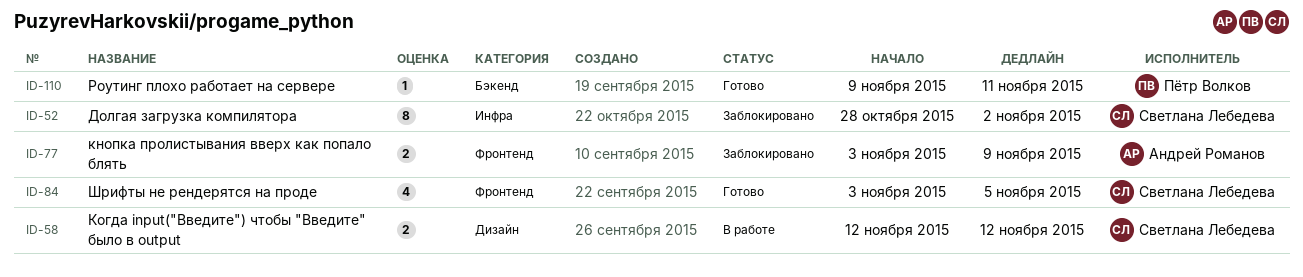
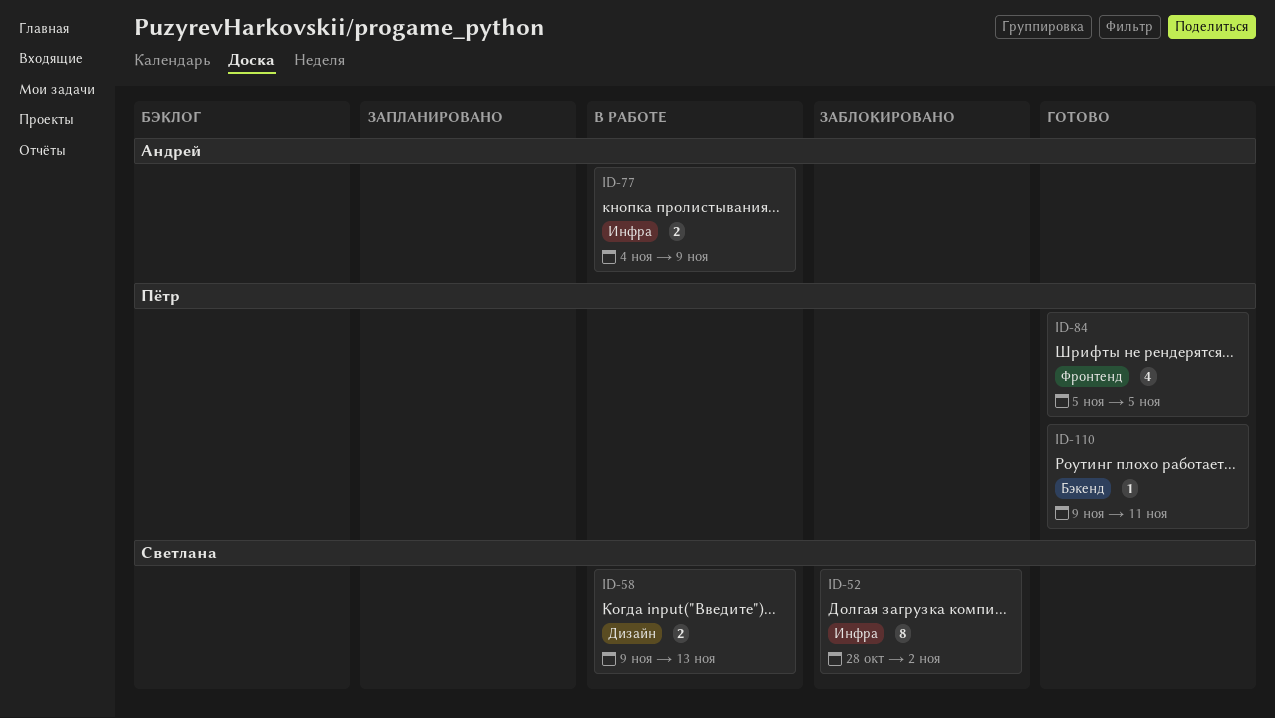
ID-58, start: Nov 12 -> Nov 9
ID-58, due: Nov 12 -> Nov 13
ID-77, status: Заблокировано -> В работе
ID-77, label: Фронтенд -> Инфра
ID-77, start: Nov 3 -> Nov 4
ID-84, owner: Светлана Лебедева -> Пётр Волков
ID-84, start: Nov 3 -> Nov 5

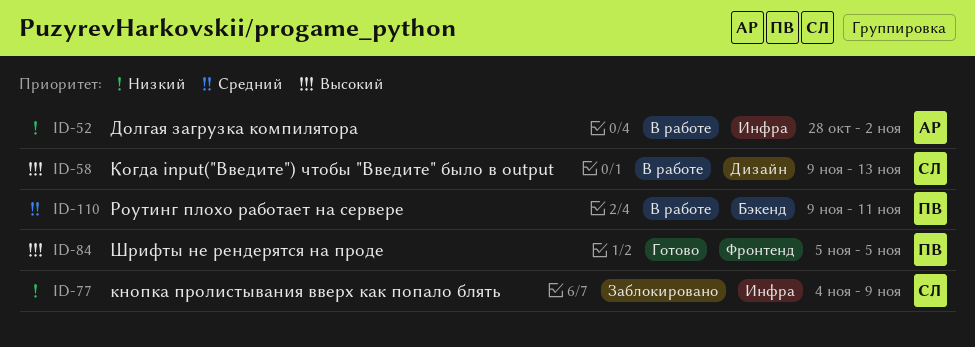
ID-52, status: Заблокировано -> В работе
ID-52, owner: Светлана -> Андрей
ID-77, status: В работе -> Заблокировано
ID-77, owner: Андрей -> Светлана
ID-110, status: Готово -> В работе

